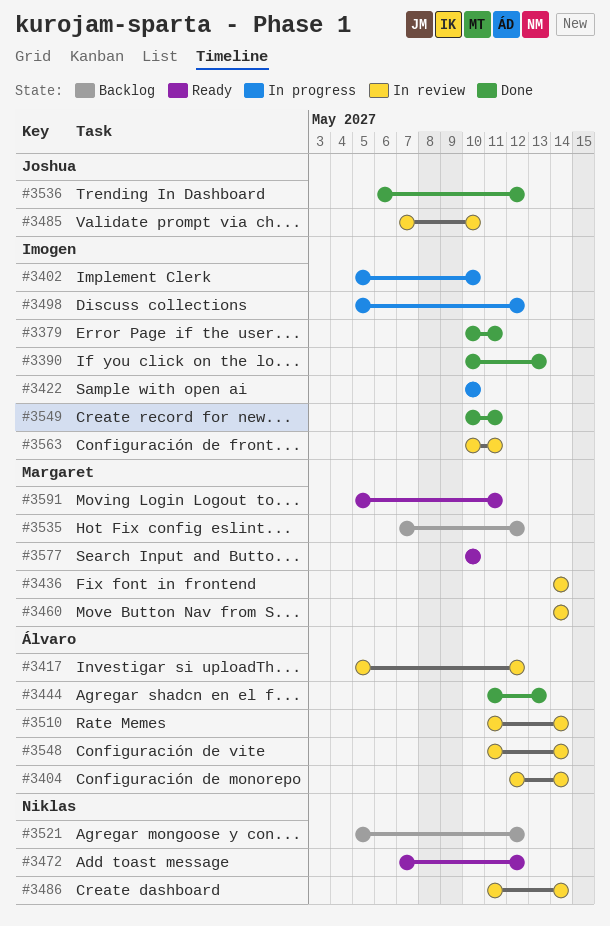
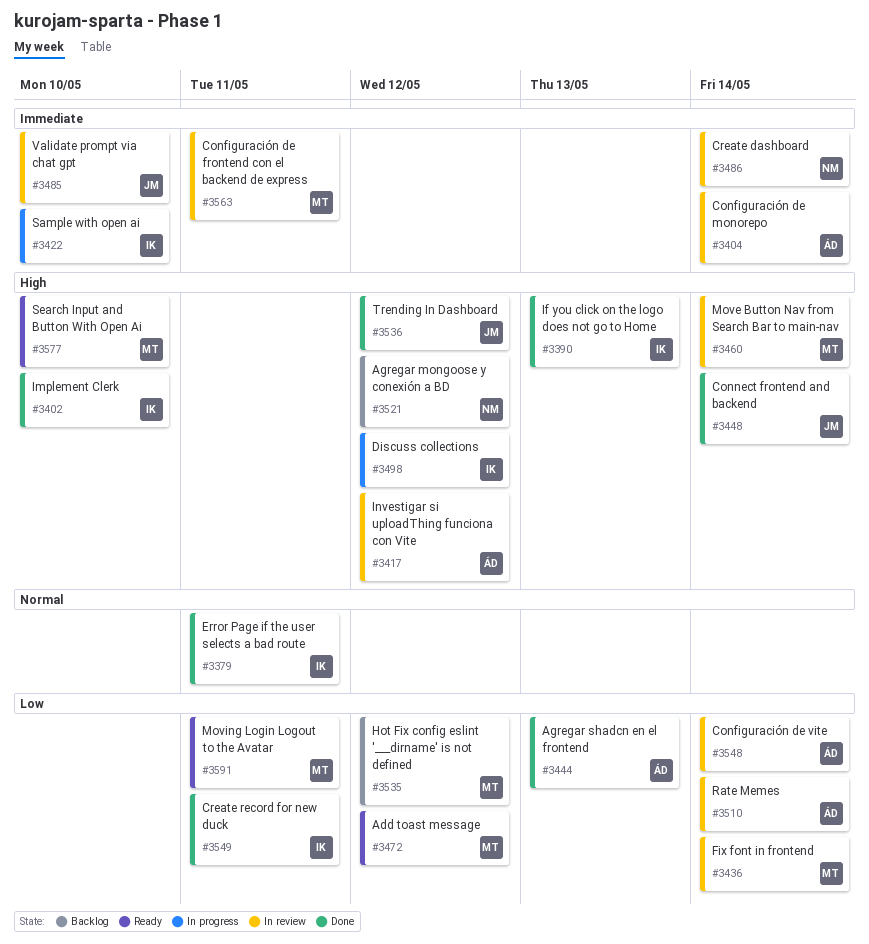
#3402, status: In progress -> Done
#3448: none -> present
#3472, owner: Niklas -> Margaret
#3563, owner: Imogen -> Margaret

